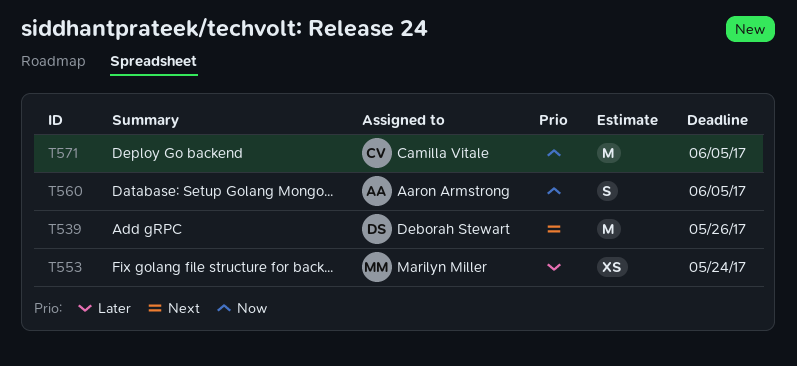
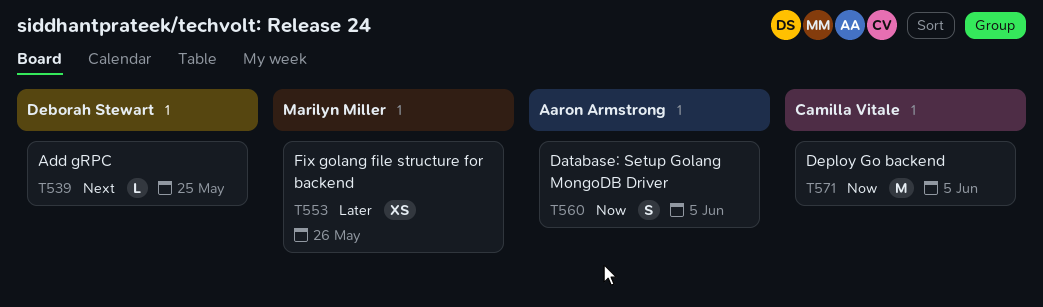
T539, estimate: M -> L
T539, due: May 26 -> May 25
T553, due: May 24 -> May 26

